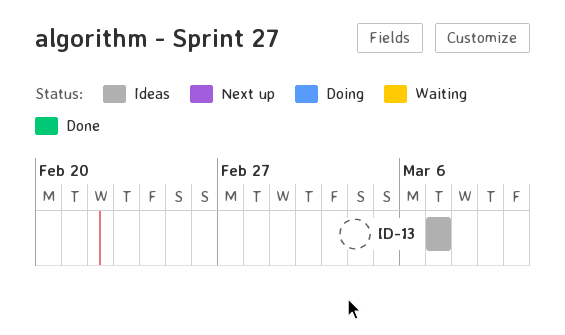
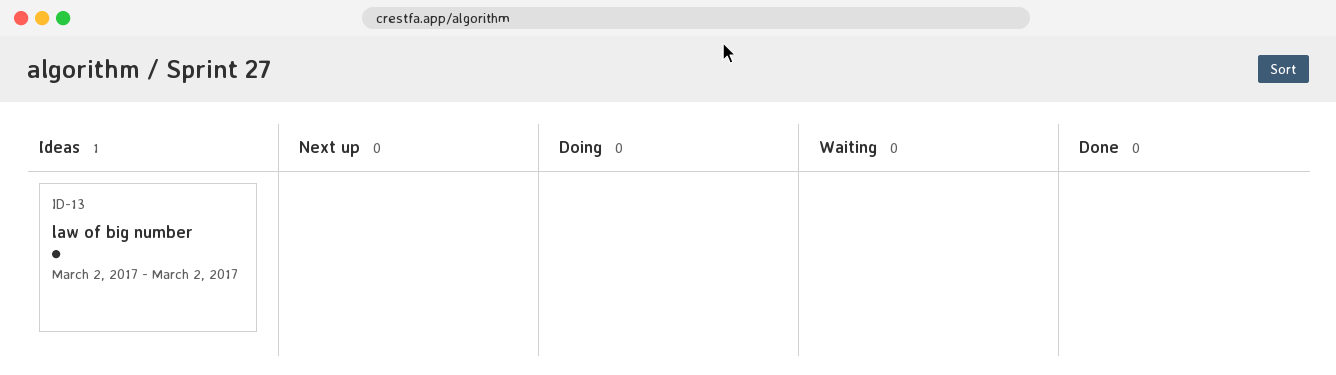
ID-13, start: Mar 7 -> Mar 2
ID-13, due: Mar 7 -> Mar 2

